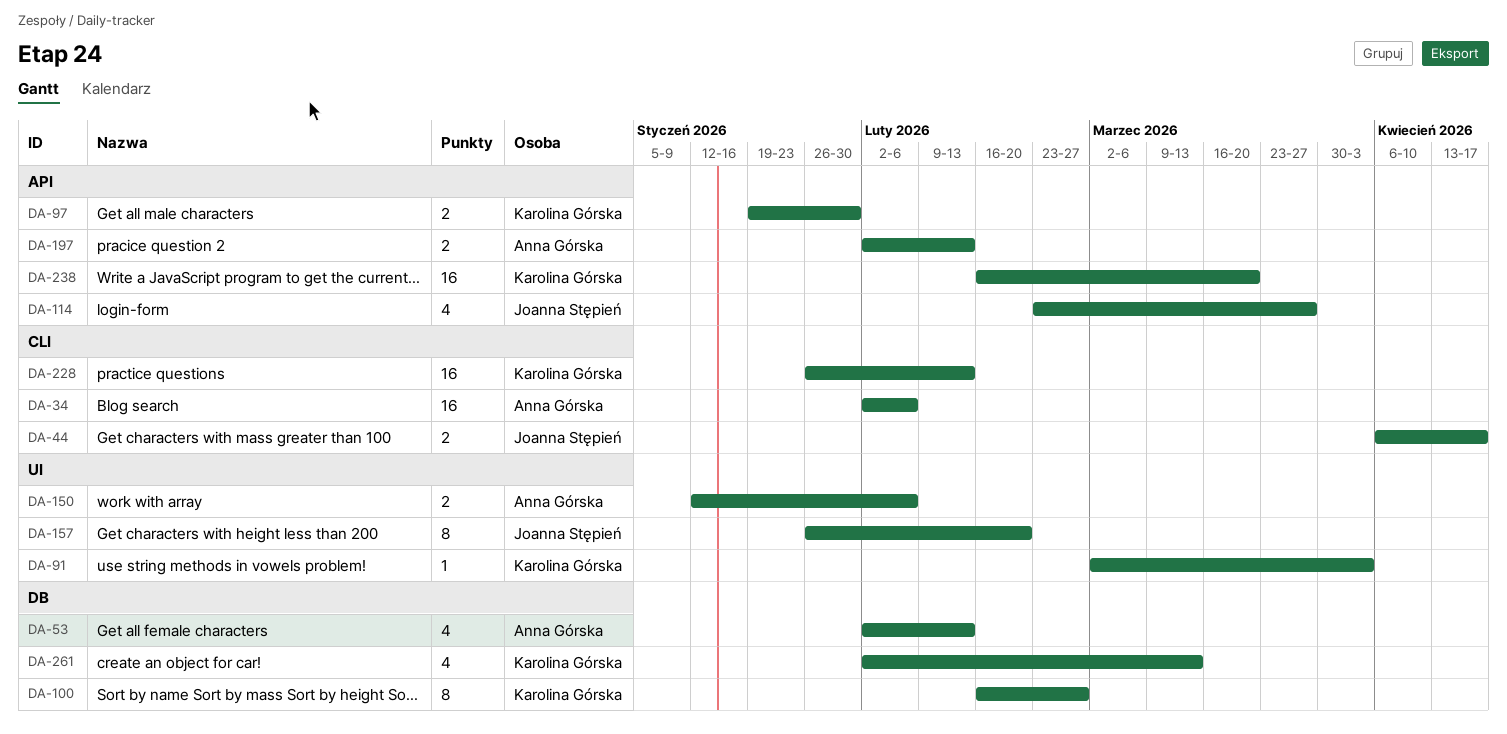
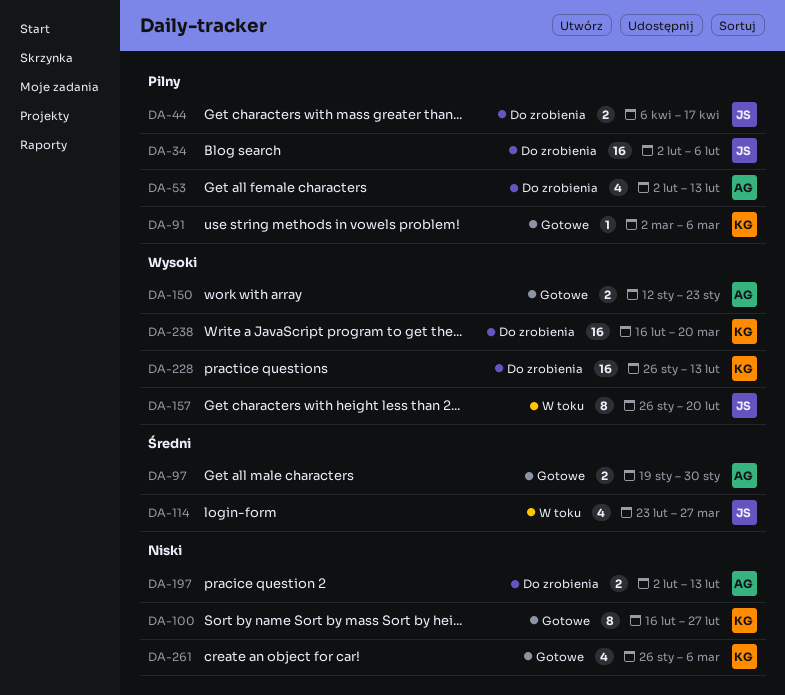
DA-34, owner: Anna Górska -> Joanna Stępień
DA-91, due: Apr 3 -> Mar 6
DA-97, owner: Karolina Górska -> Anna Górska
DA-150, due: Feb 6 -> Jan 23
DA-261, start: Feb 2 -> Jan 26
DA-261, due: Mar 13 -> Mar 6

